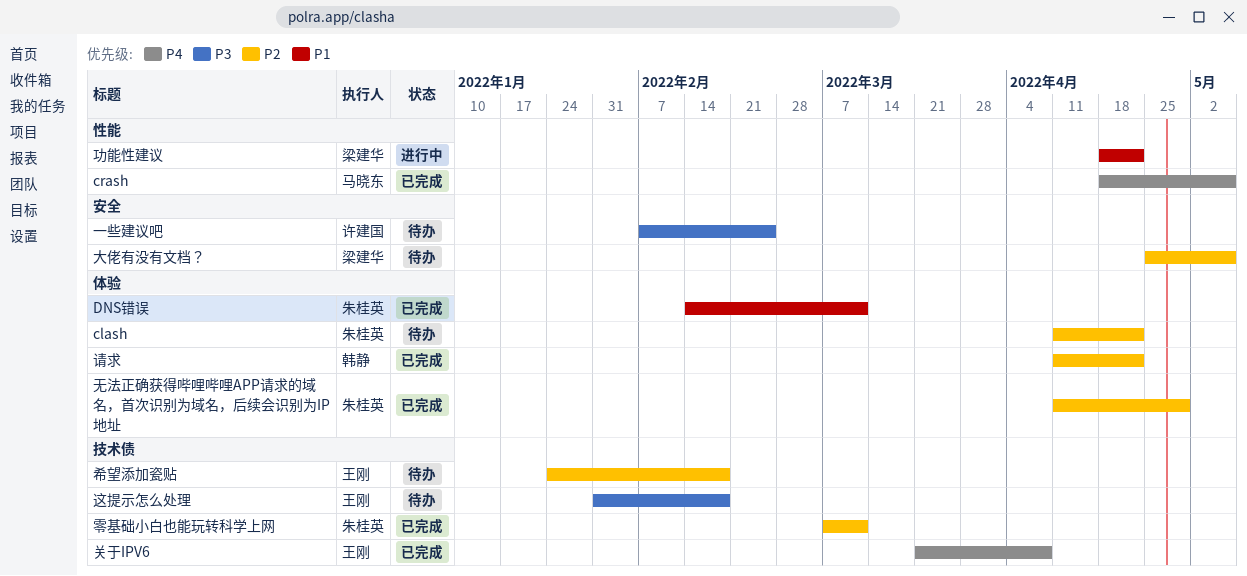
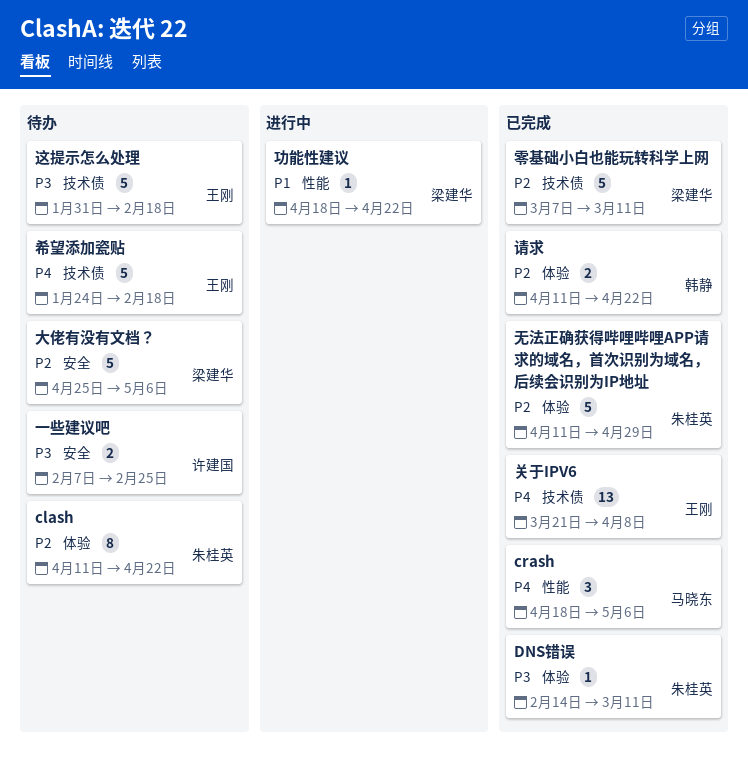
DNS错误, priority: P1 -> P3
希望添加瓷贴, priority: P2 -> P4
零基础小白也能玩转科学上网, owner: 朱桂英 -> 梁建华

